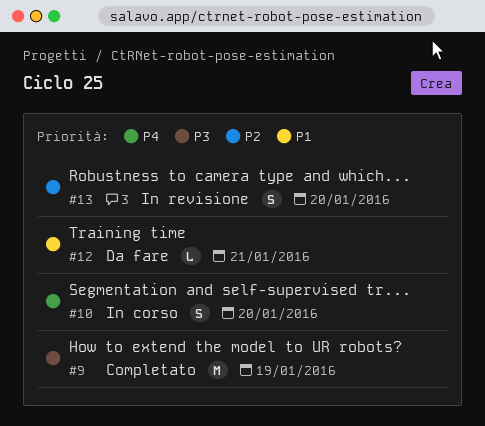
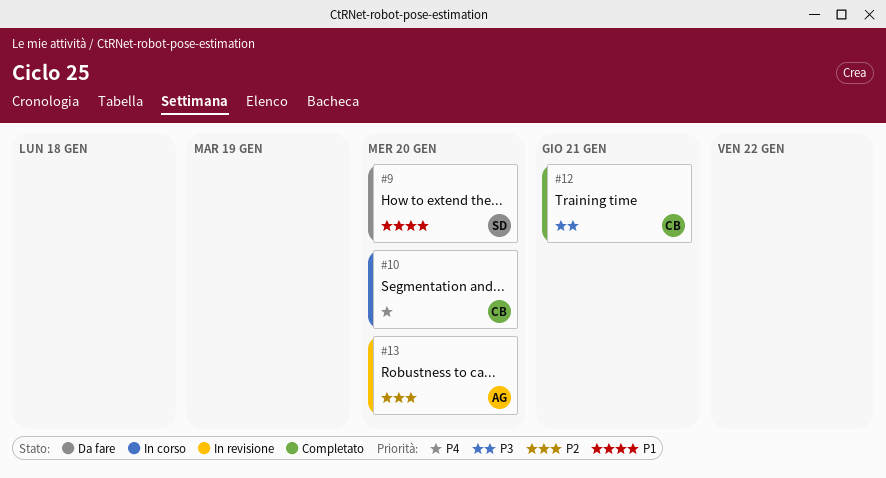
#9, status: Completato -> Da fare
#9, priority: P3 -> P1
#9, due: Jan 19 -> Jan 20
#12, status: Da fare -> Completato
#12, priority: P1 -> P3

